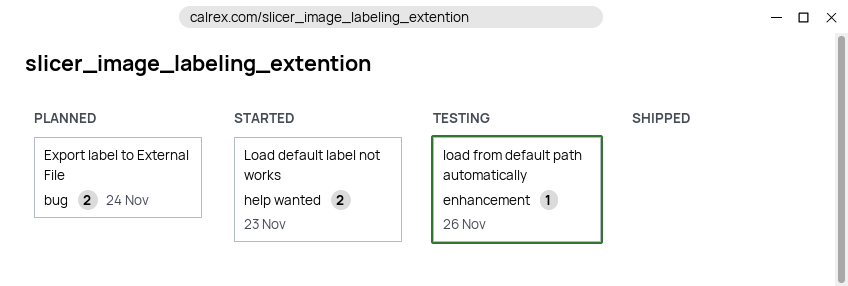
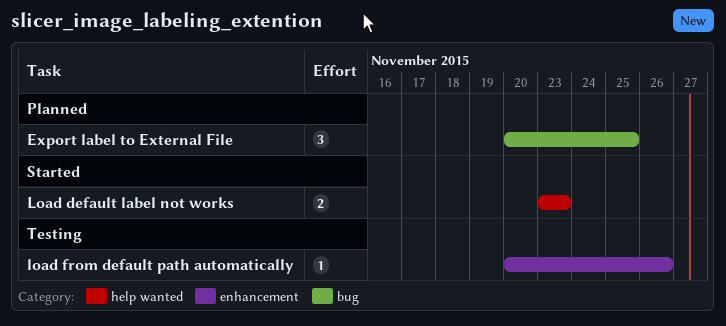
Export label to External File, estimate: 2 -> 3
Export label to External File, due: Nov 24 -> Nov 25

